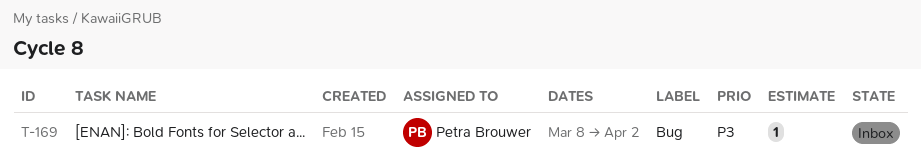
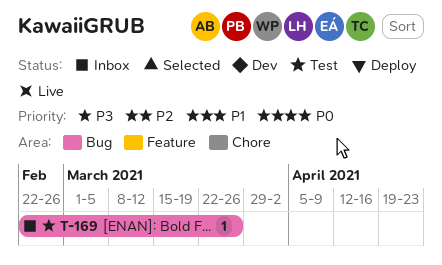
T-169, start: Mar 8 -> Feb 22
T-169, due: Apr 2 -> Mar 26

